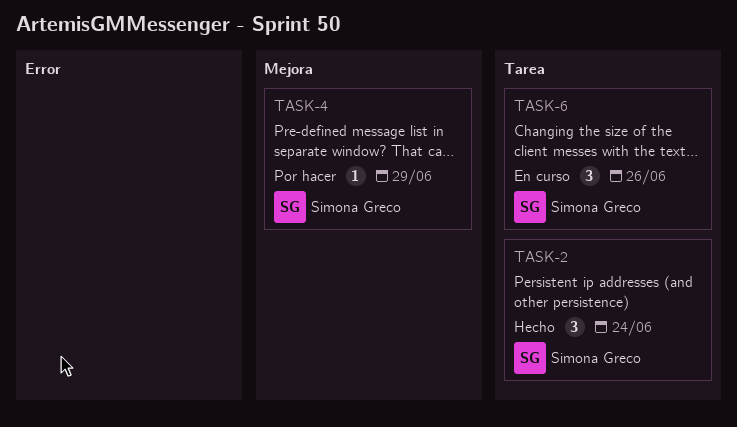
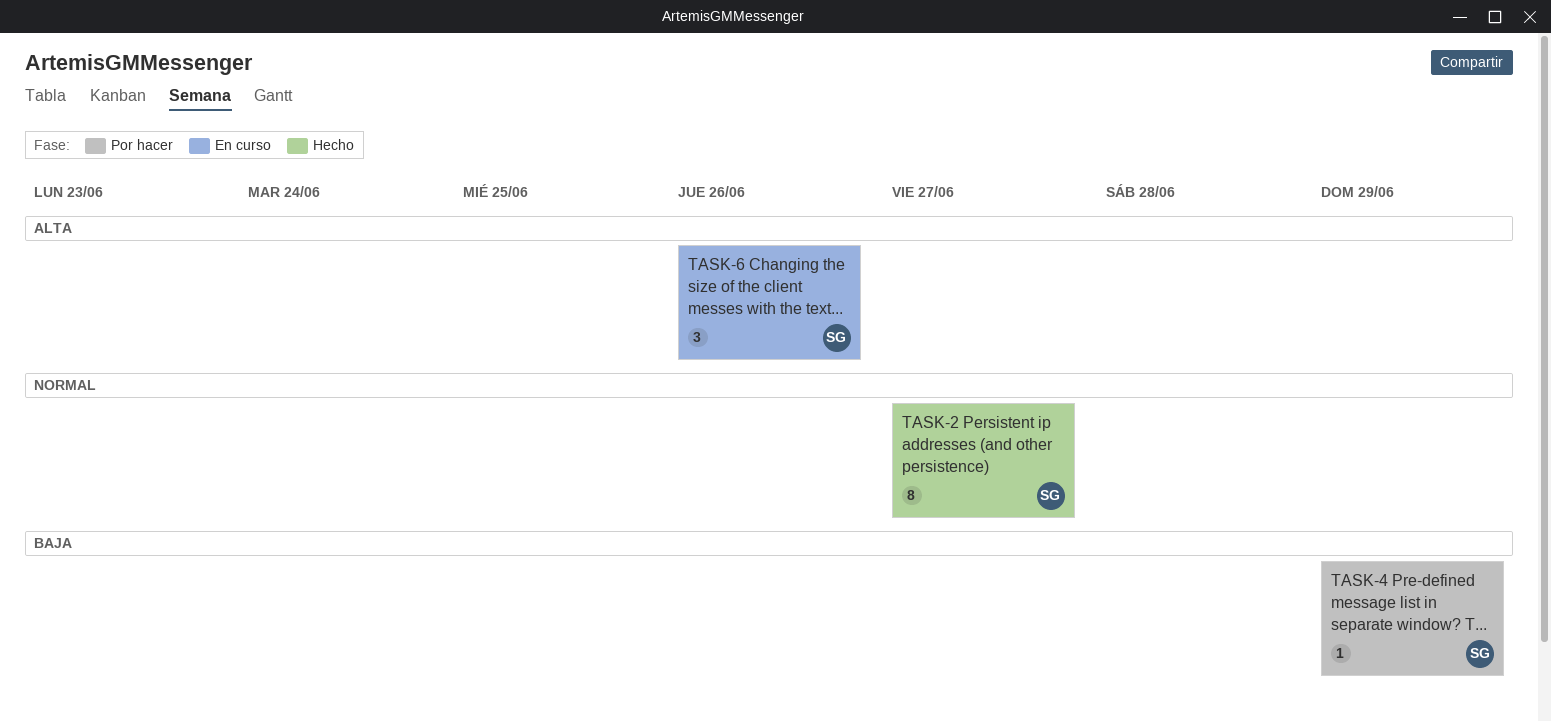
TASK-2, estimate: 3 -> 8
TASK-2, due: Jun 24 -> Jun 27

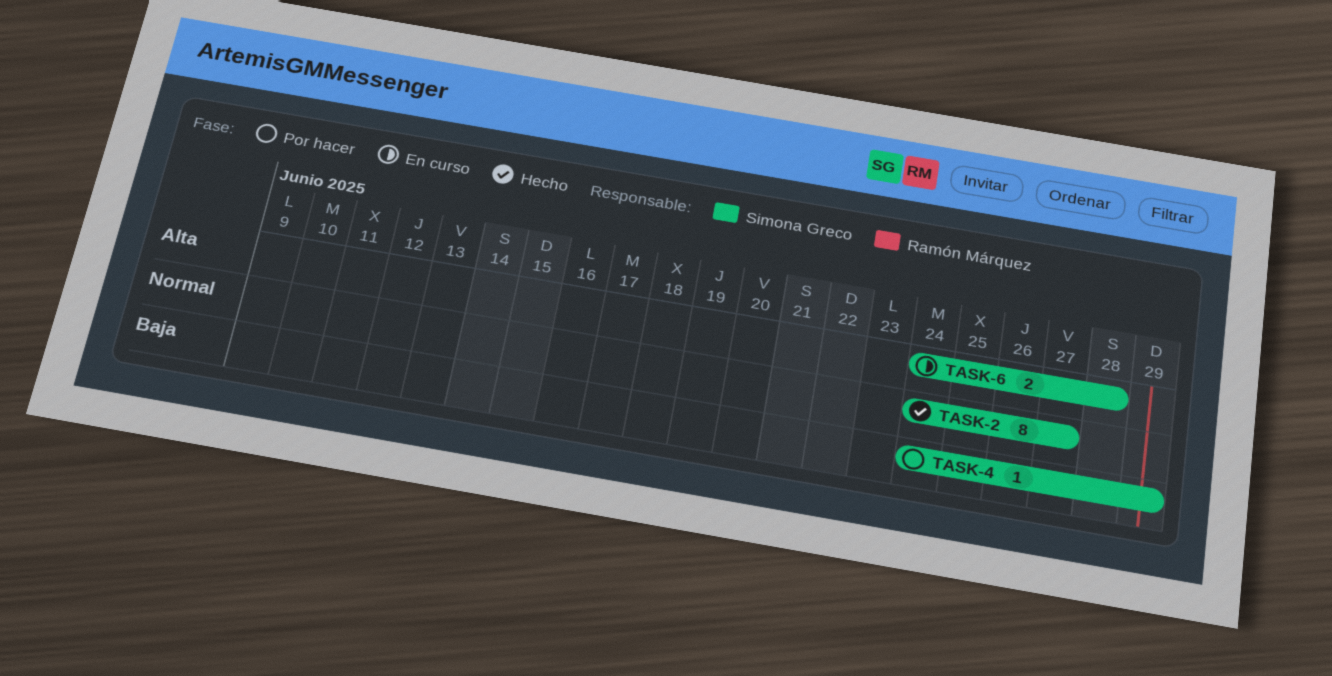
TASK-6, estimate: 3 -> 2
TASK-6, due: Jun 26 -> Jun 28

